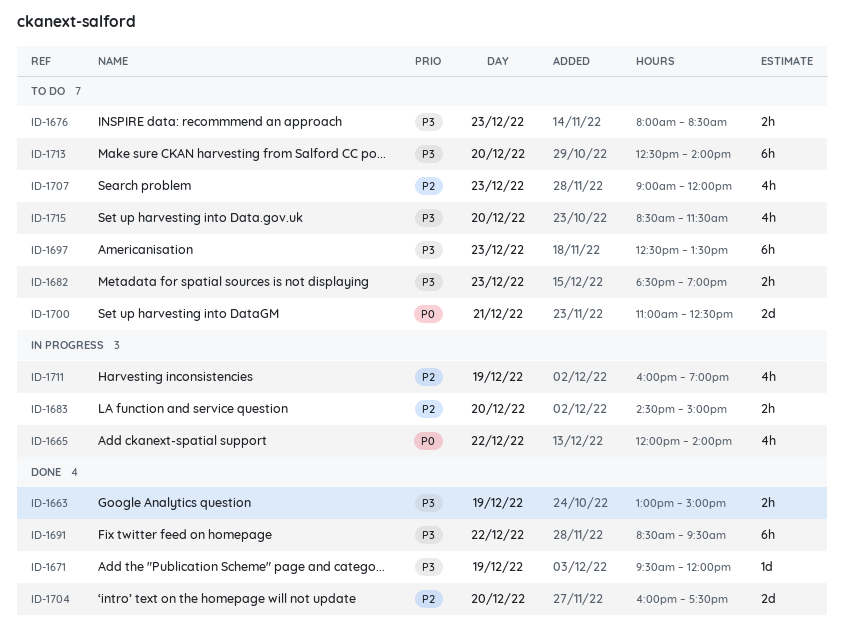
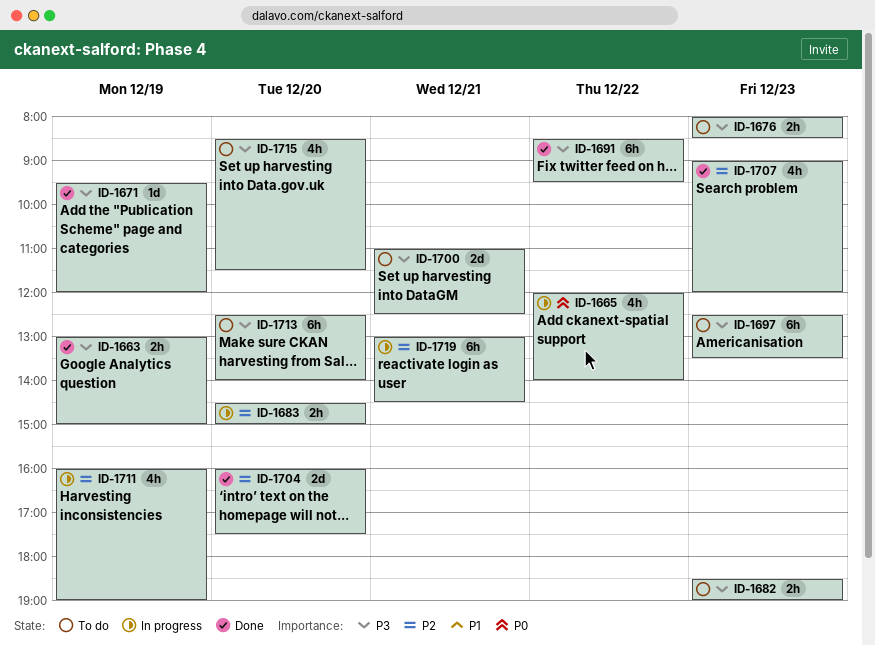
ID-1700, priority: P0 -> P3
ID-1707, status: To do -> Done
ID-1719: none -> present

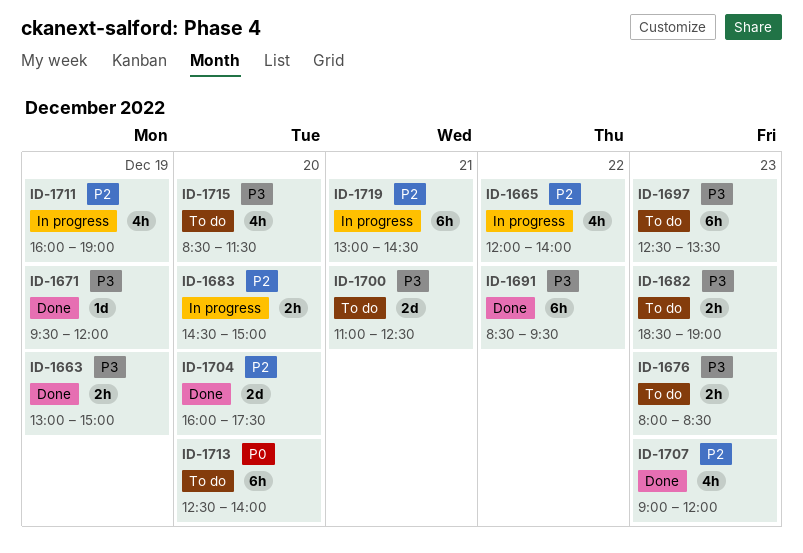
ID-1665, priority: P0 -> P2
ID-1713, priority: P3 -> P0

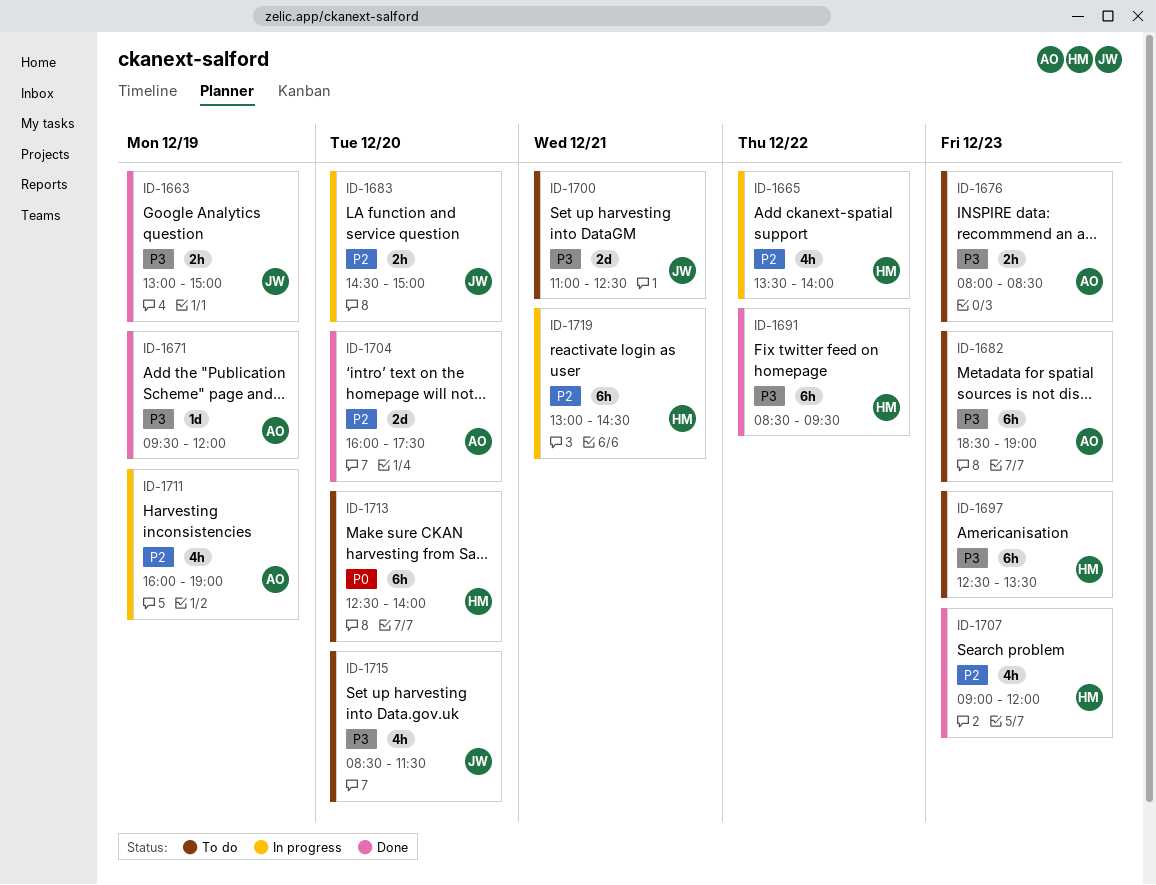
ID-1665, begins: 12:00 -> 13:30
ID-1682, estimate: 2h -> 6h

